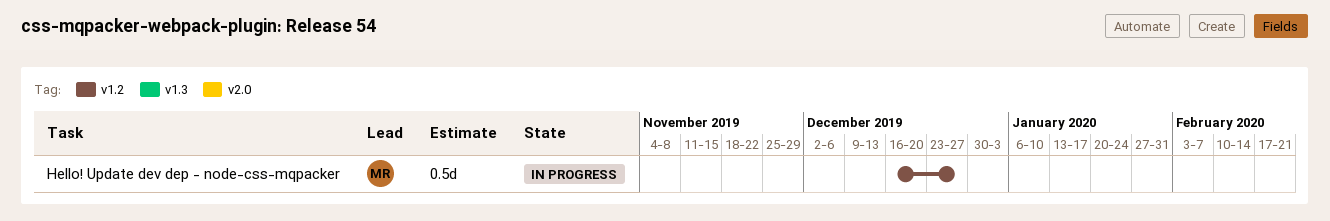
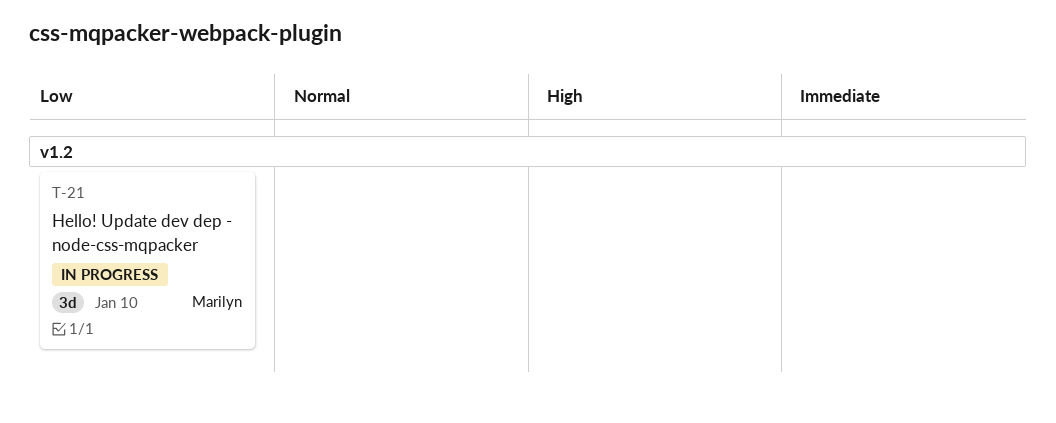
Hello! Update dev dep - node-css-mqpacker, estimate: 0.5d -> 3d
Hello! Update dev dep - node-css-mqpacker, due: Dec 27 -> Jan 10

